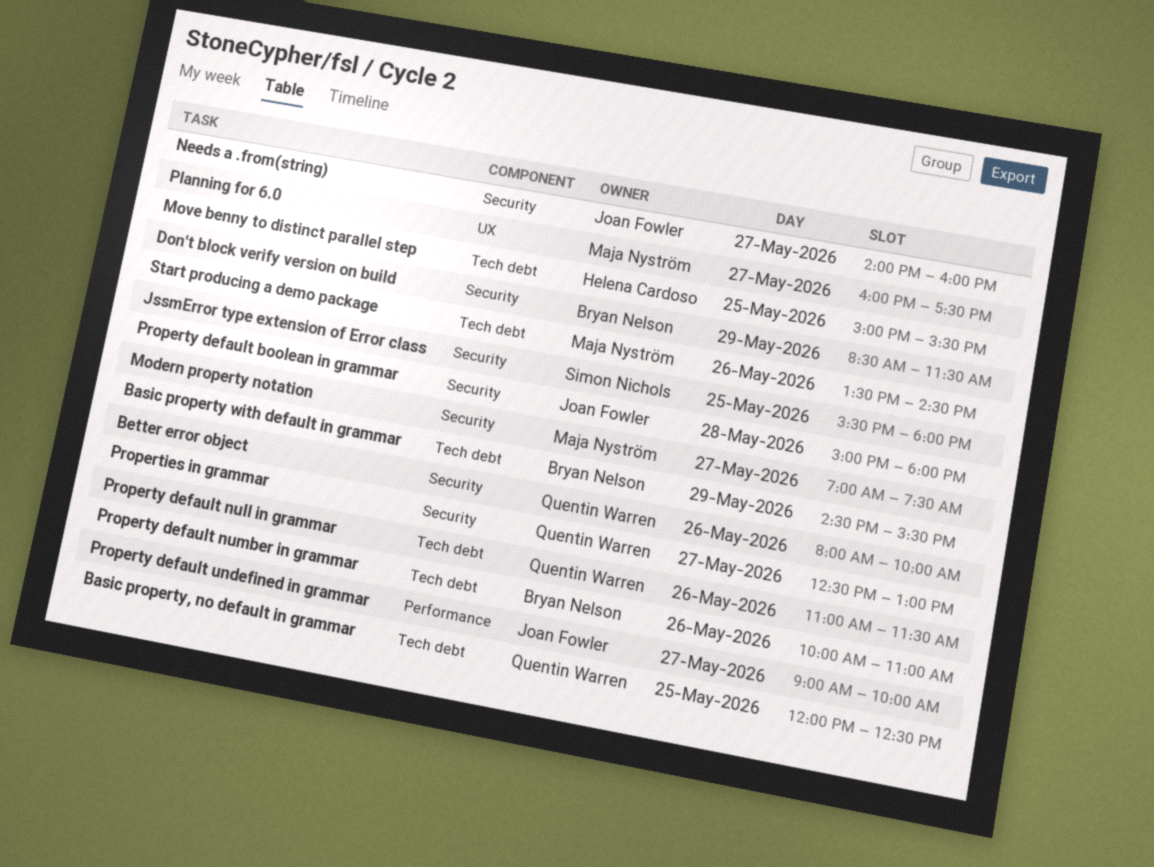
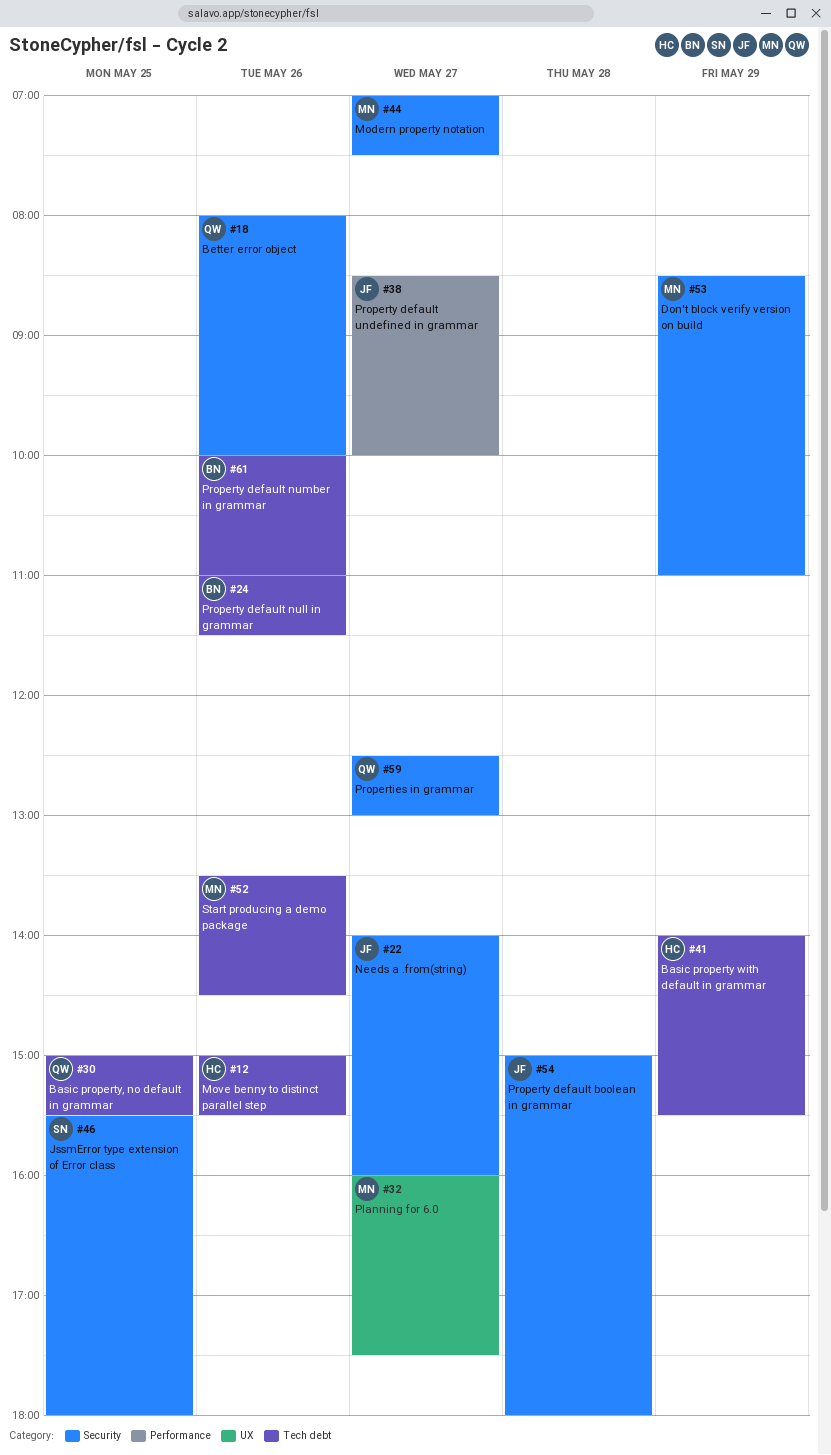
Basic property with default in grammar, owner: Bryan Nelson -> Helena Cardoso
Basic property with default in grammar, begins: 14:30 -> 14:00
Basic property, no default in grammar, begins: 12:00 -> 15:00
Basic property, no default in grammar, ends: 12:30 -> 15:30
Don't block verify version on build, owner: Bryan Nelson -> Maja Nyström
Don't block verify version on build, ends: 11:30 -> 11:00
Move benny to distinct parallel step, day: May 25 -> May 26
Property default null in grammar, owner: Quentin Warren -> Bryan Nelson
Property default undefined in grammar, begins: 09:00 -> 08:30

